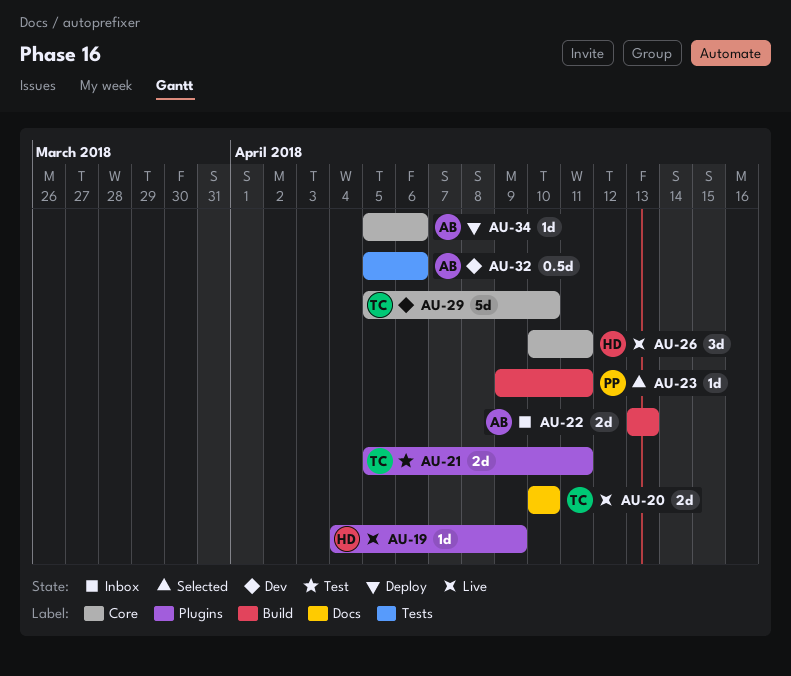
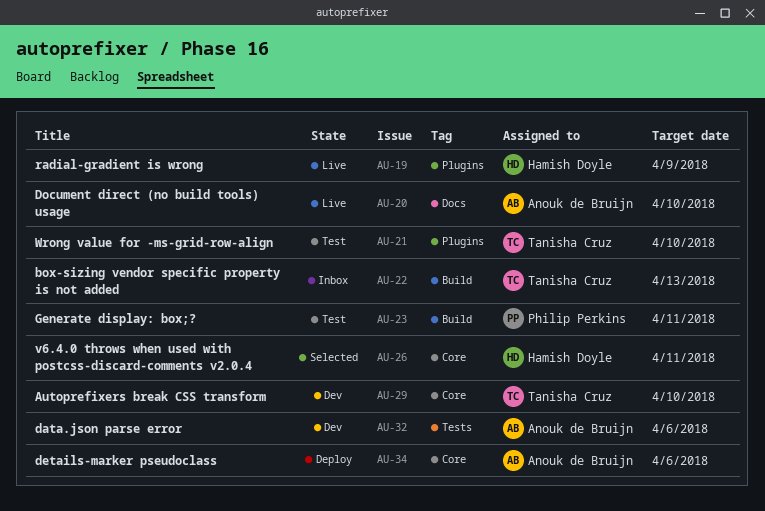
AU-20, owner: Tanisha Cruz -> Anouk de Bruijn
AU-21, due: Apr 11 -> Apr 10
AU-22, owner: Anouk de Bruijn -> Tanisha Cruz
AU-23, status: Selected -> Test
AU-26, status: Live -> Selected

